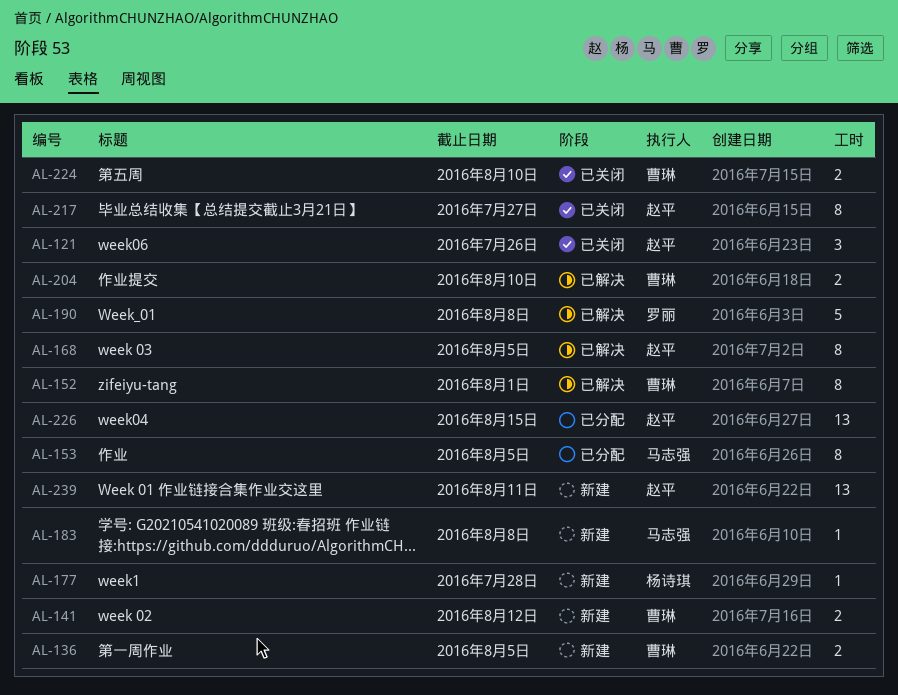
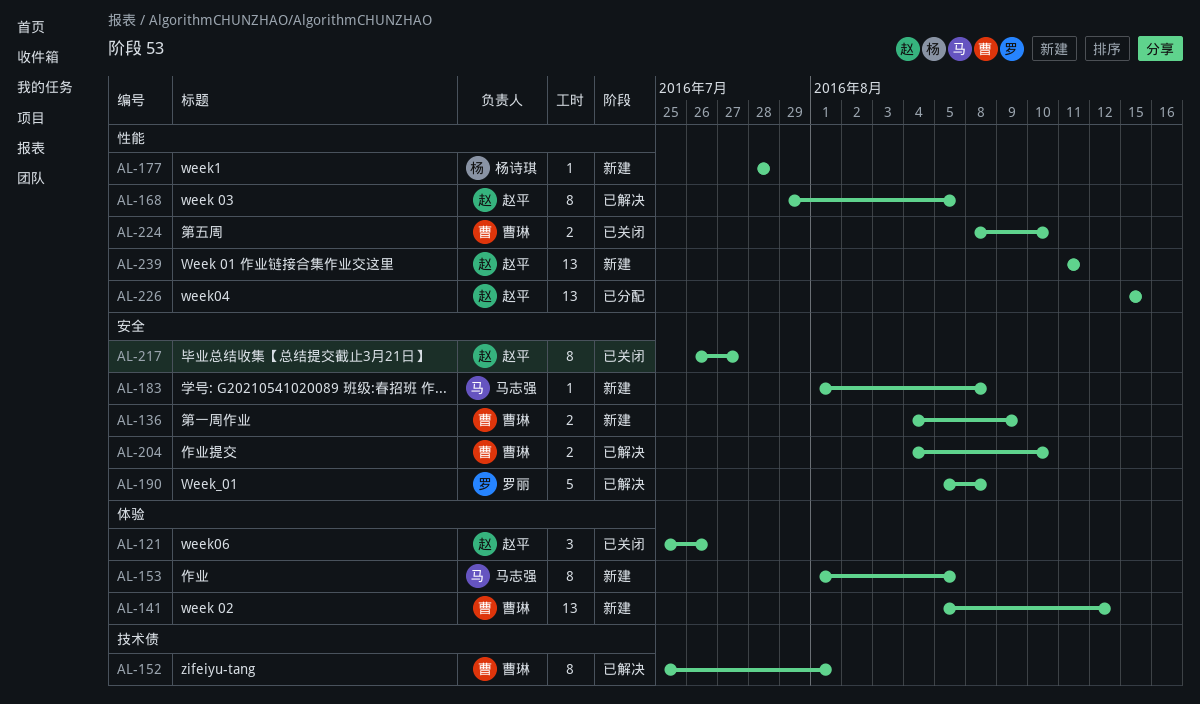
AL-136, due: Aug 5 -> Aug 9
AL-141, estimate: 2 -> 13
AL-153, status: 已分配 -> 新建

